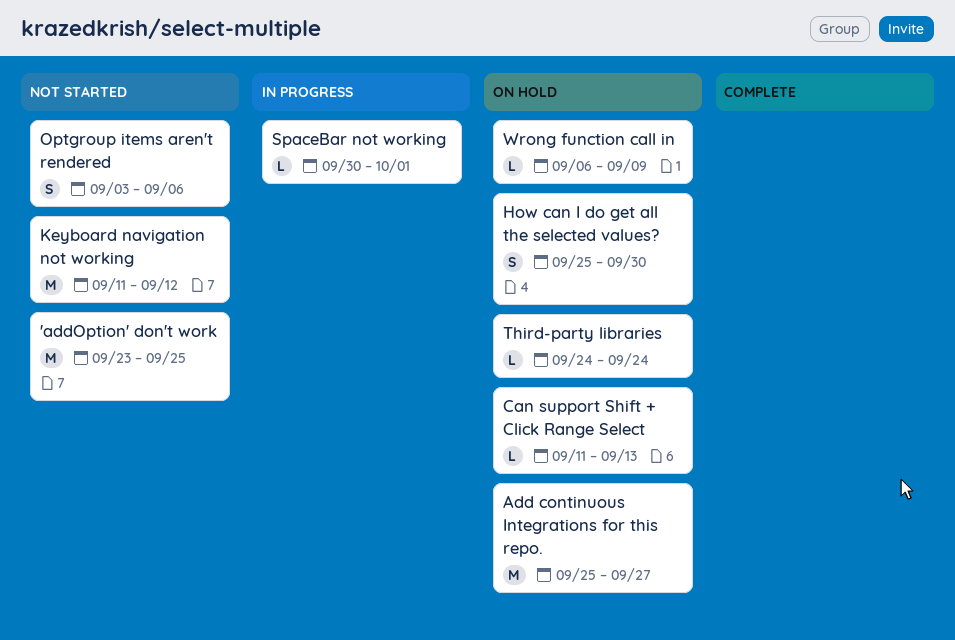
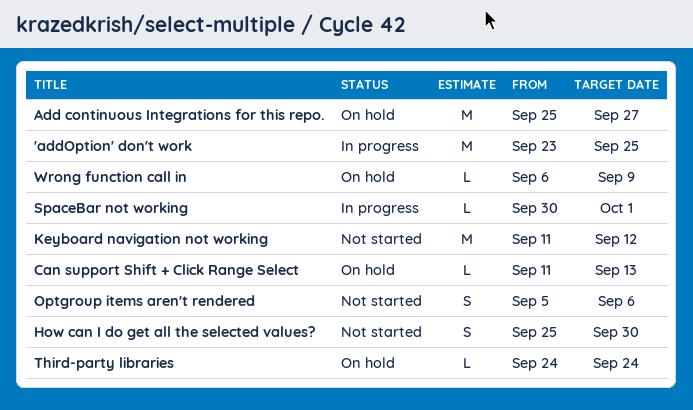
'addOption' don't work, status: Not started -> In progress
How can I do get all the selected values?, status: On hold -> Not started
Optgroup items aren't rendered, start: Sep 3 -> Sep 5

